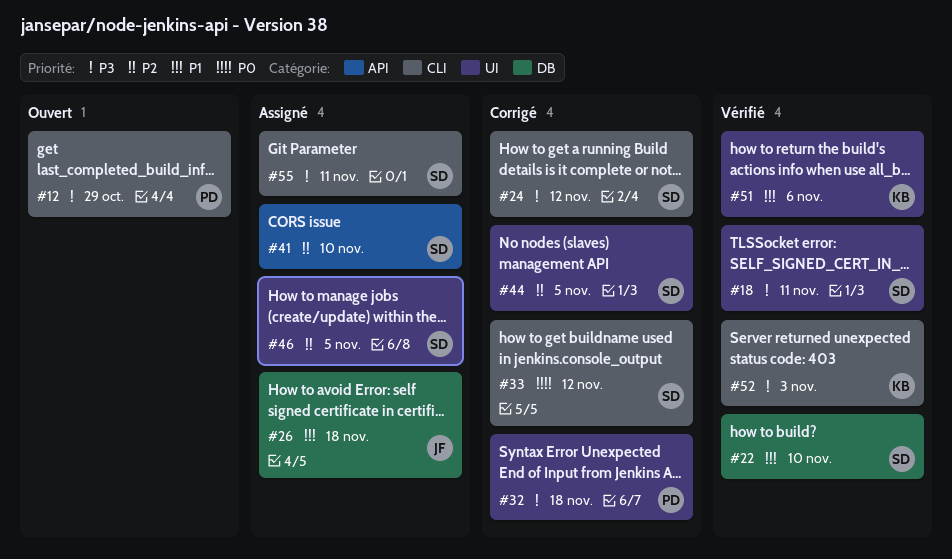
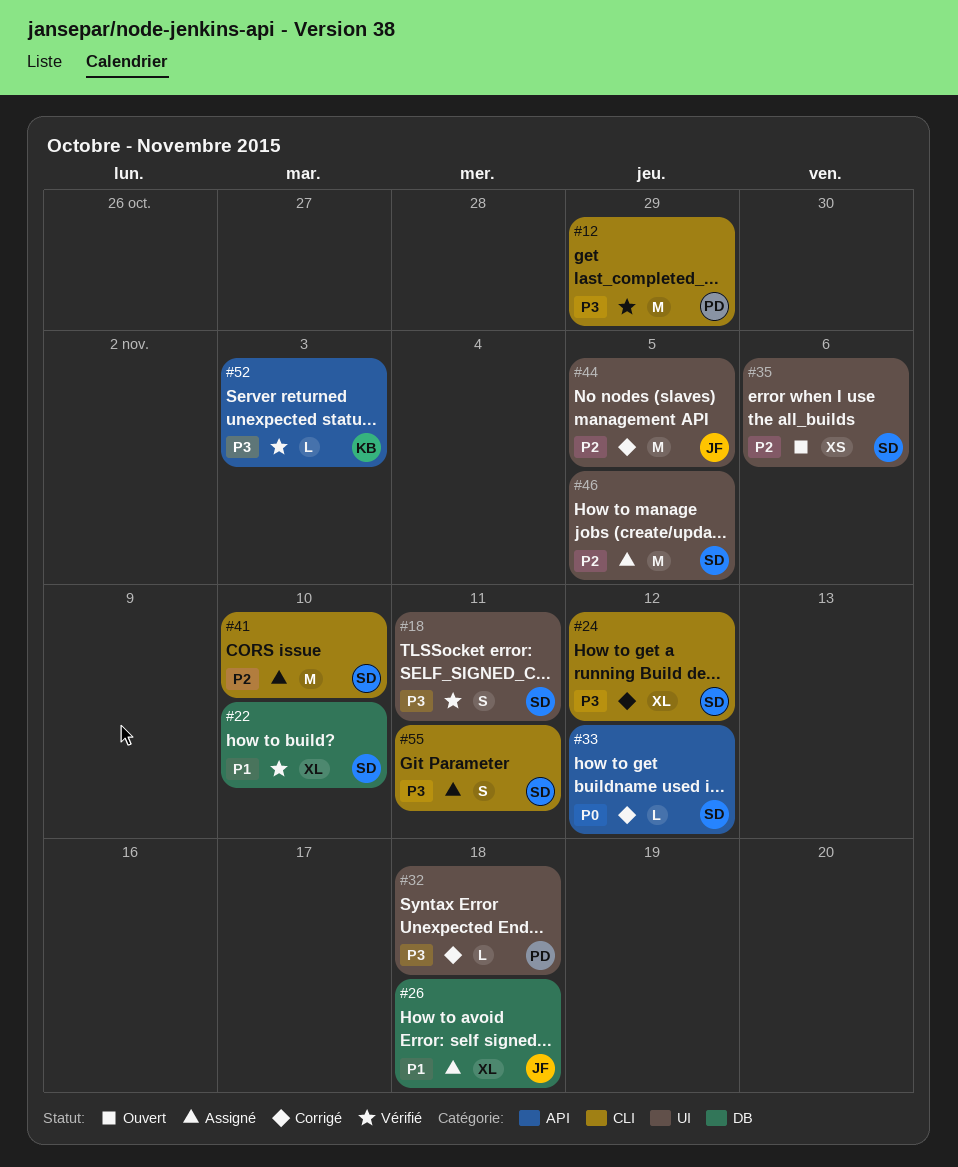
#12, status: Ouvert -> Vérifié
#33, label: CLI -> API
#35: none -> present
#41, label: API -> CLI
#44, owner: SD -> JF
#51: present -> none
#52, label: CLI -> API

